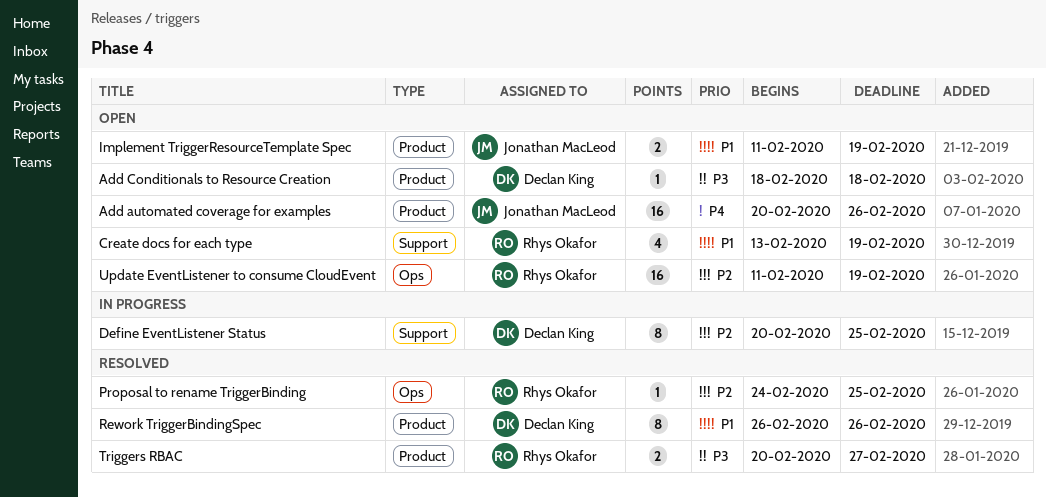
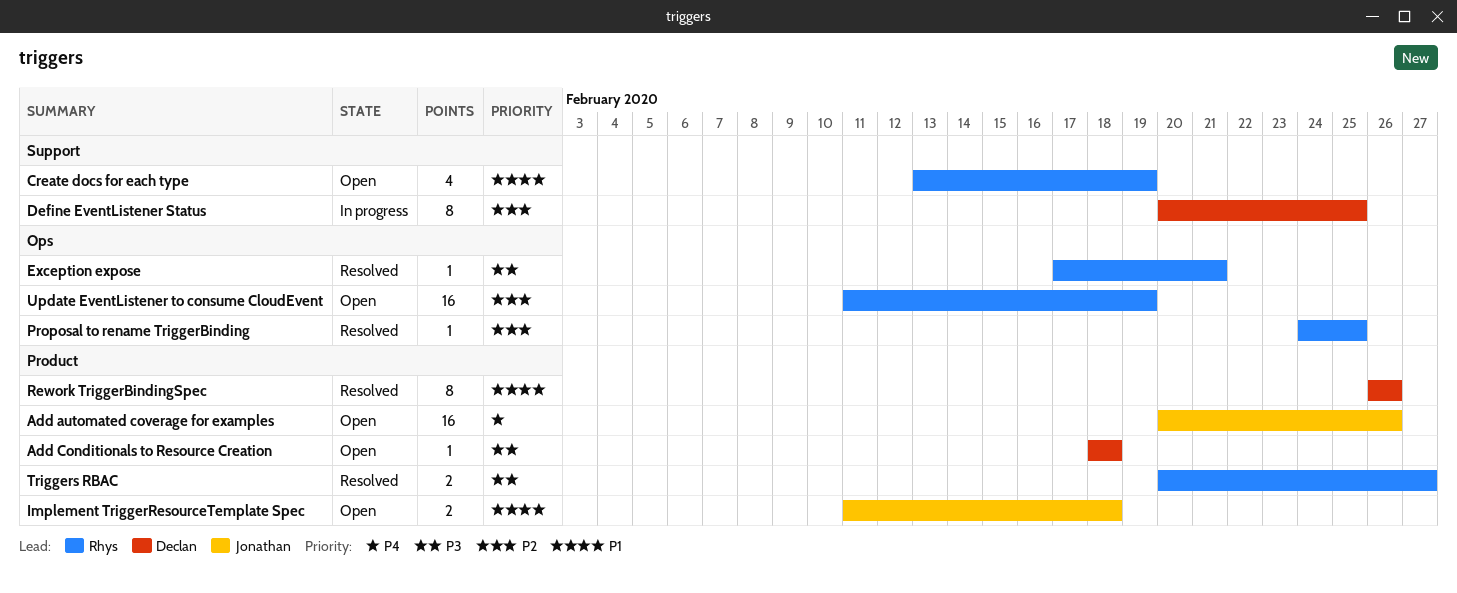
Exception expose: none -> present
Implement TriggerResourceTemplate Spec, due: Feb 19 -> Feb 18

